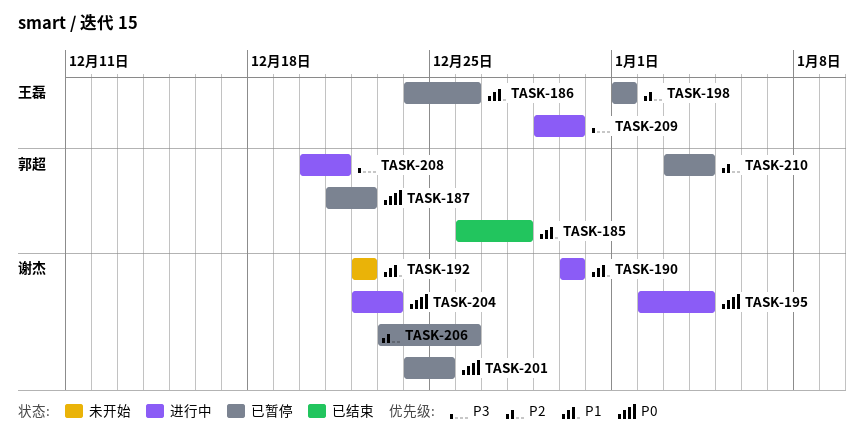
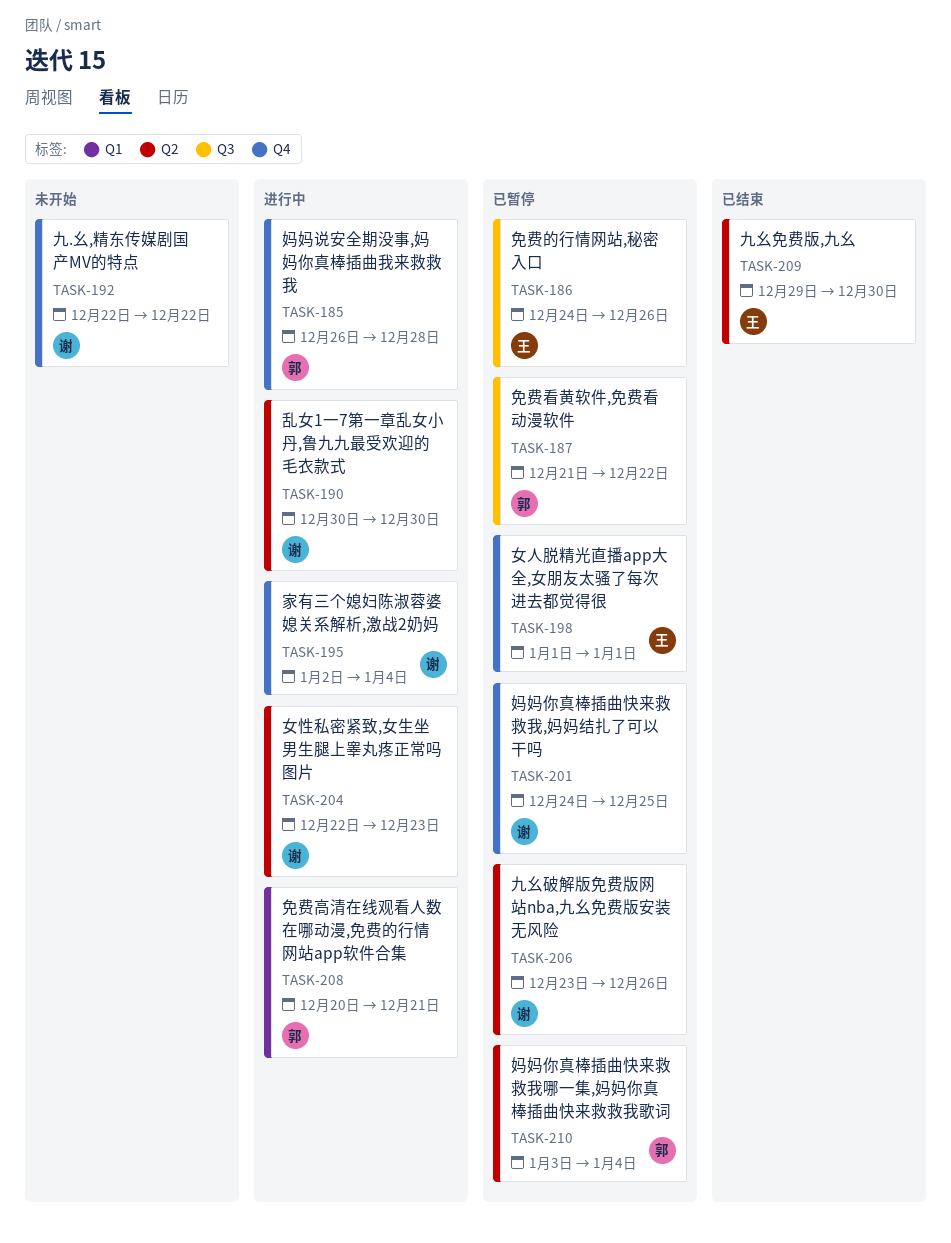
TASK-185, status: 已结束 -> 进行中
TASK-209, status: 进行中 -> 已结束

